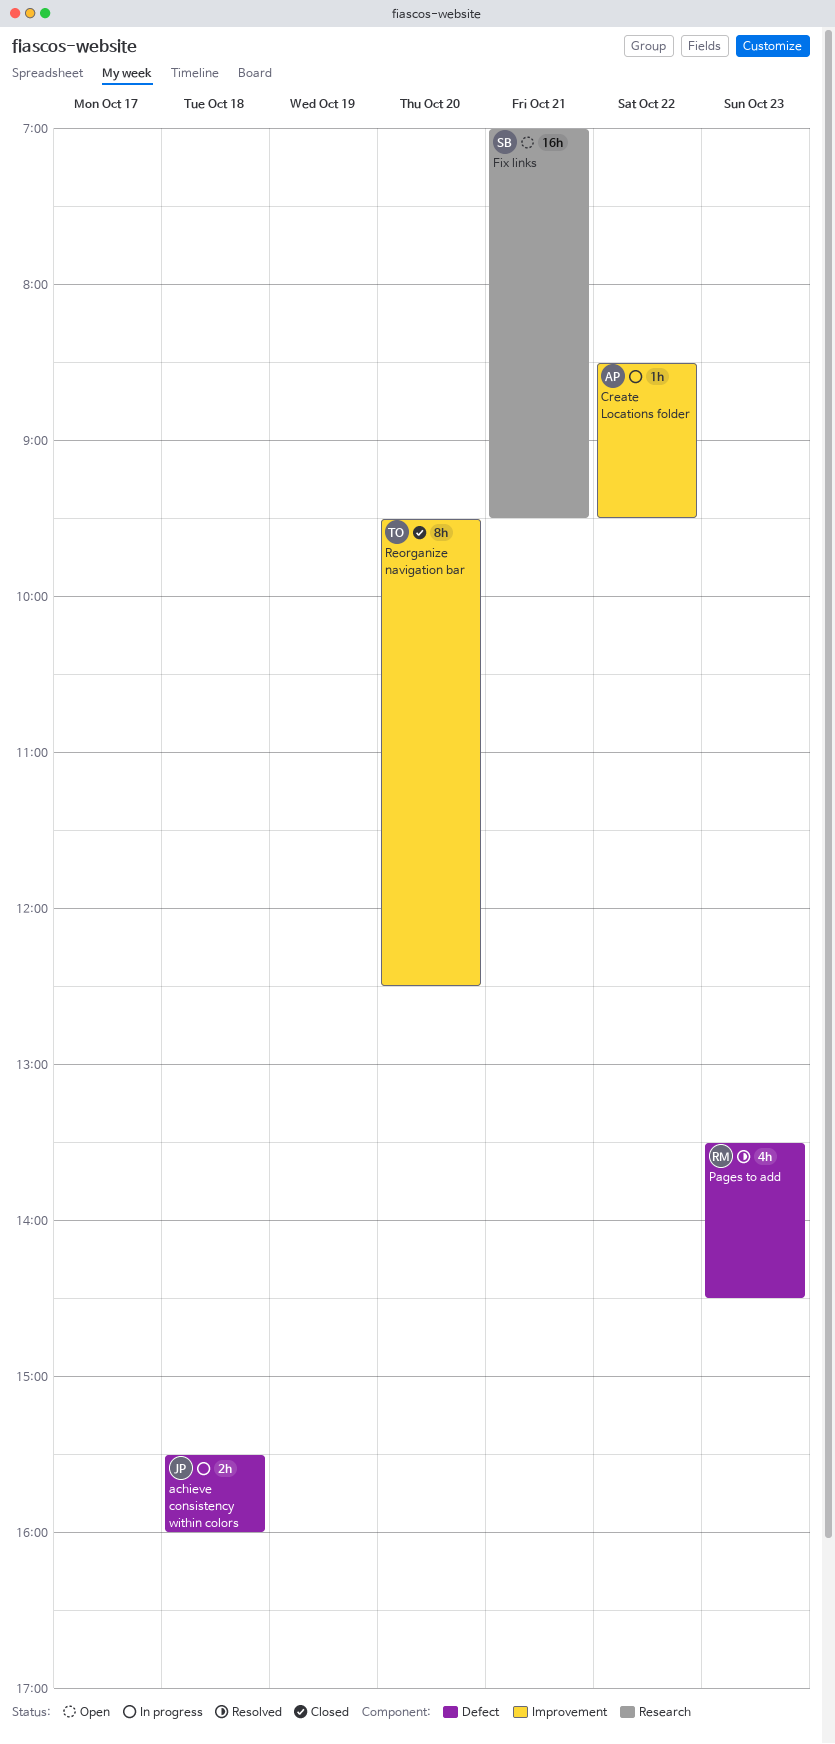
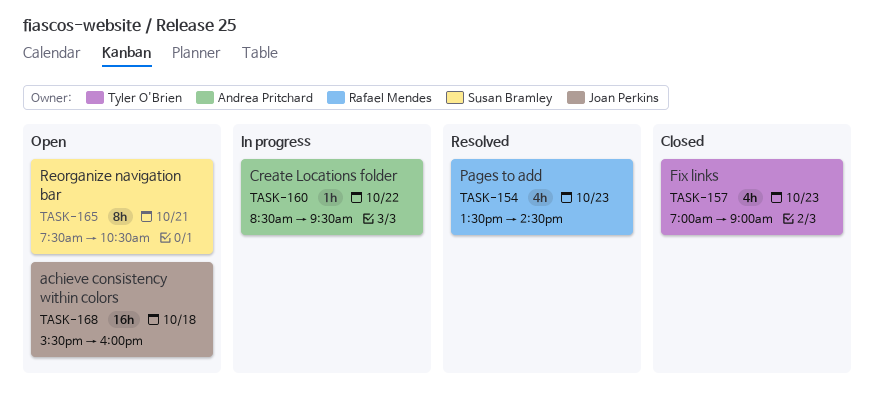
achieve consistency within colors, status: In progress -> Open
achieve consistency within colors, estimate: 2h -> 16h
Fix links, status: Open -> Closed
Fix links, owner: Susan Bramley -> Tyler O'Brien
Fix links, estimate: 16h -> 4h
Fix links, day: Oct 21 -> Oct 23
Fix links, ends: 09:30 -> 09:00
Reorganize navigation bar, status: Closed -> Open
Reorganize navigation bar, owner: Tyler O'Brien -> Susan Bramley
Reorganize navigation bar, day: Oct 20 -> Oct 21
Reorganize navigation bar, begins: 09:30 -> 07:30
Reorganize navigation bar, ends: 12:30 -> 10:30

